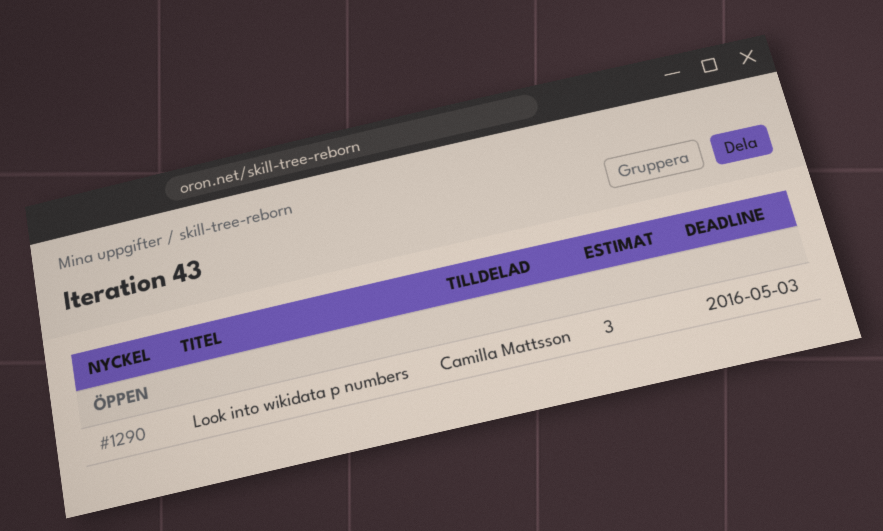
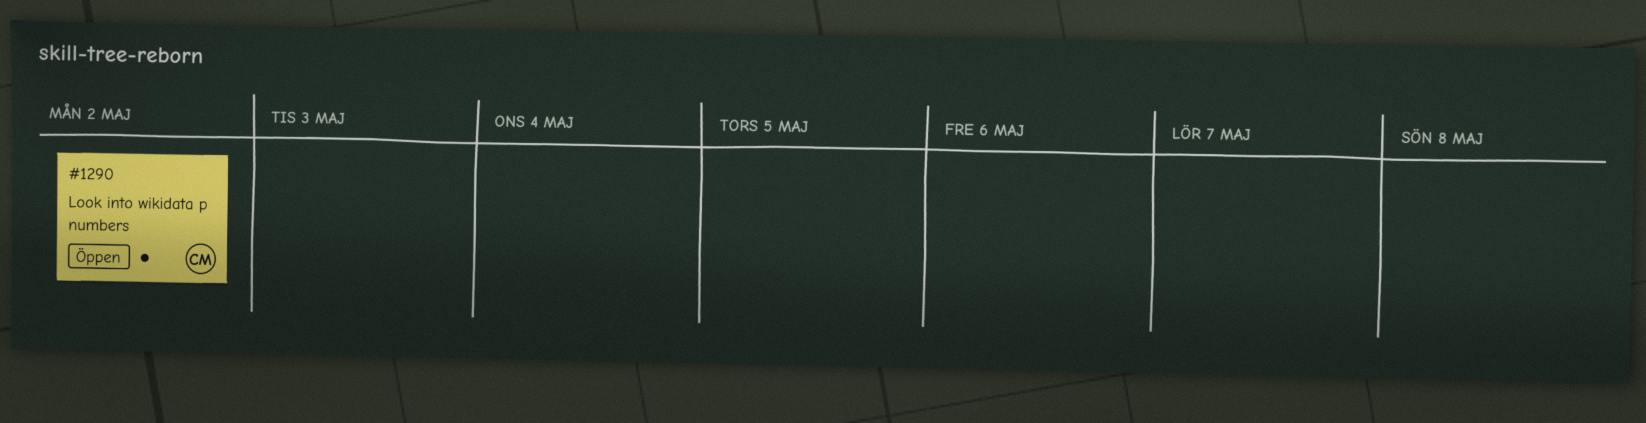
#1290, estimate: 3 -> 1
#1290, due: May 3 -> May 2

